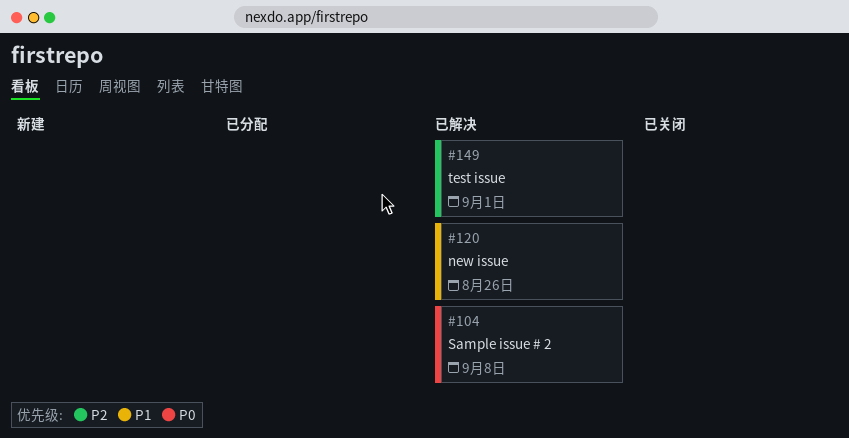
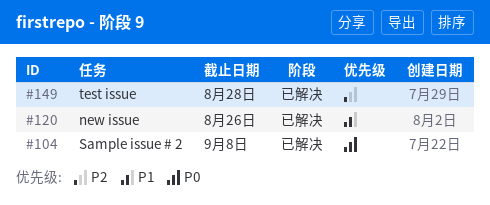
#149, due: Sep 1 -> Aug 28

